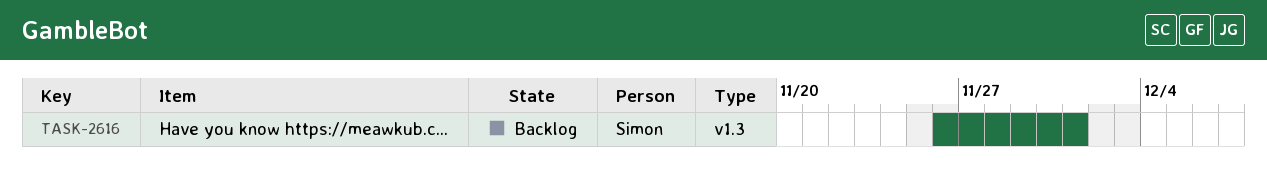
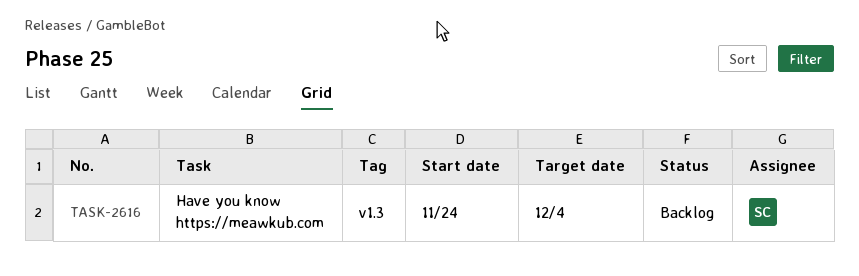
TASK-2616, start: Nov 26 -> Nov 24
TASK-2616, due: Dec 1 -> Dec 4

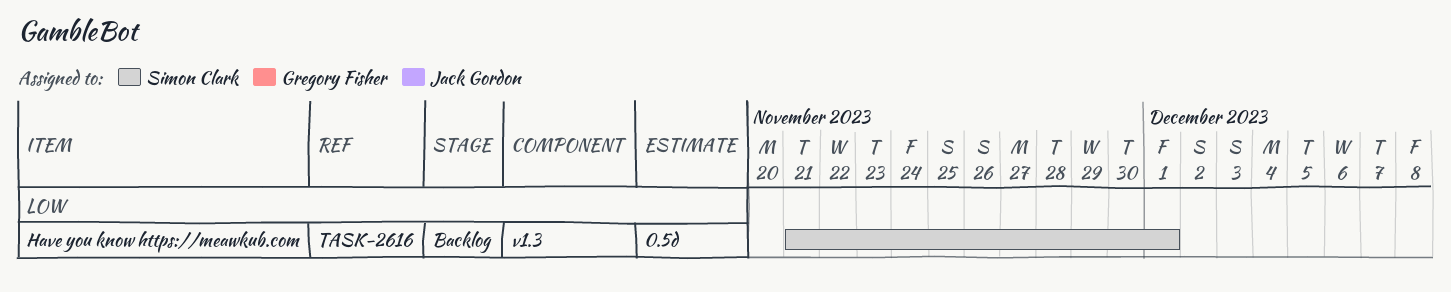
TASK-2616, start: Nov 24 -> Nov 21
TASK-2616, due: Dec 4 -> Dec 1

